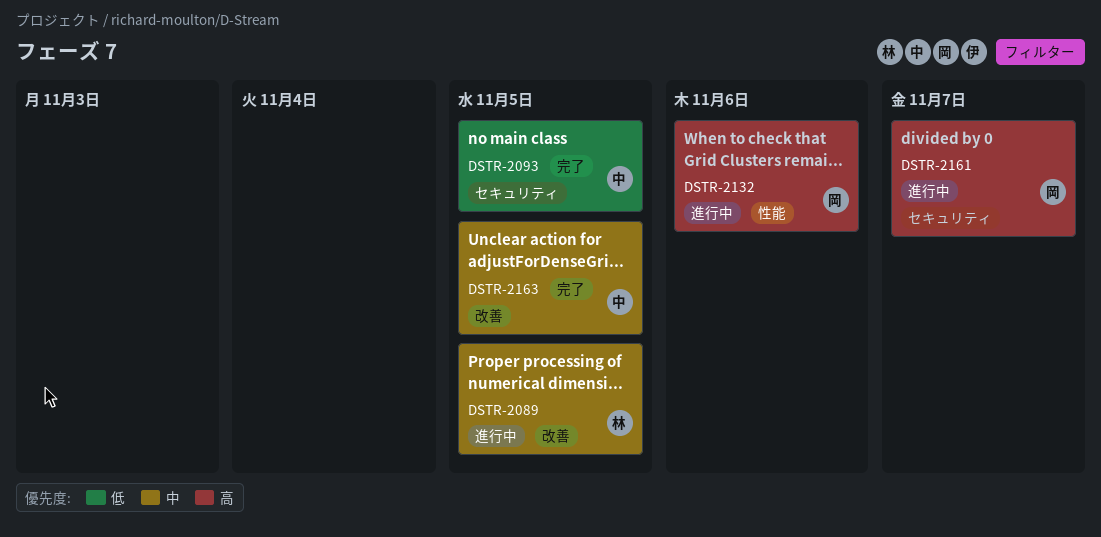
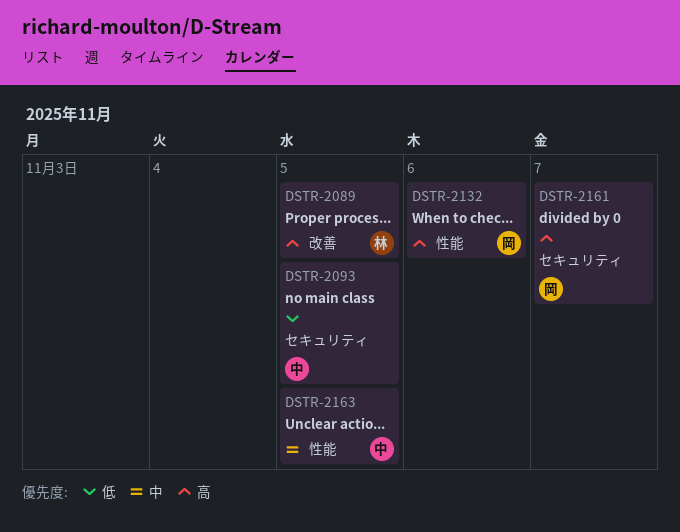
DSTR-2089, priority: 中 -> 高
DSTR-2163, label: 改善 -> 性能

